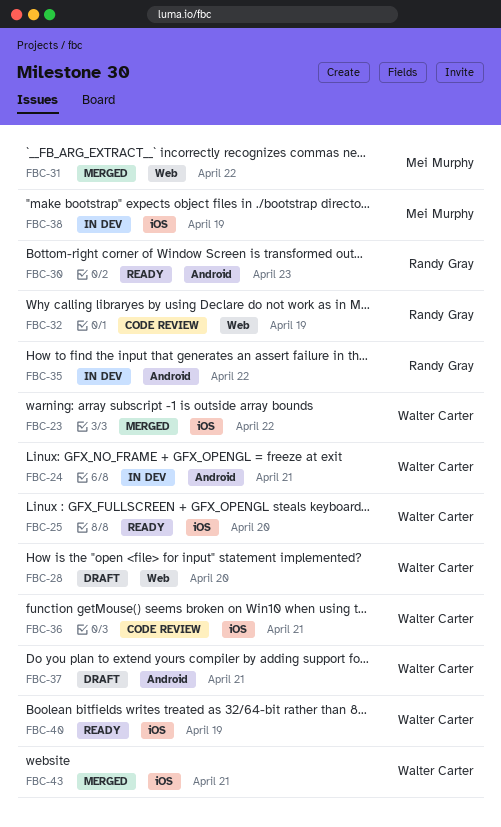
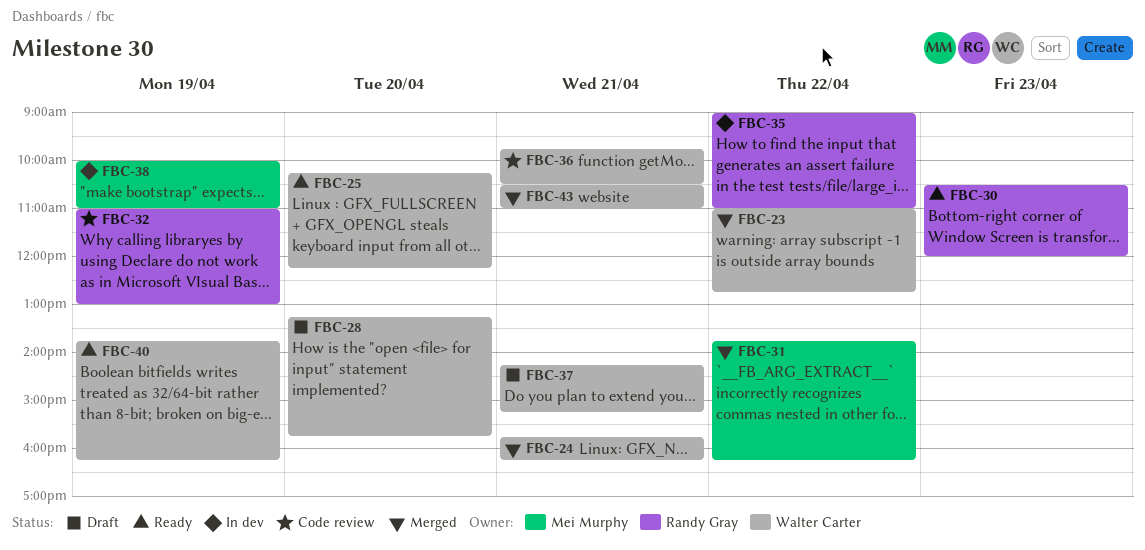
FBC-24, status: In dev -> Merged

